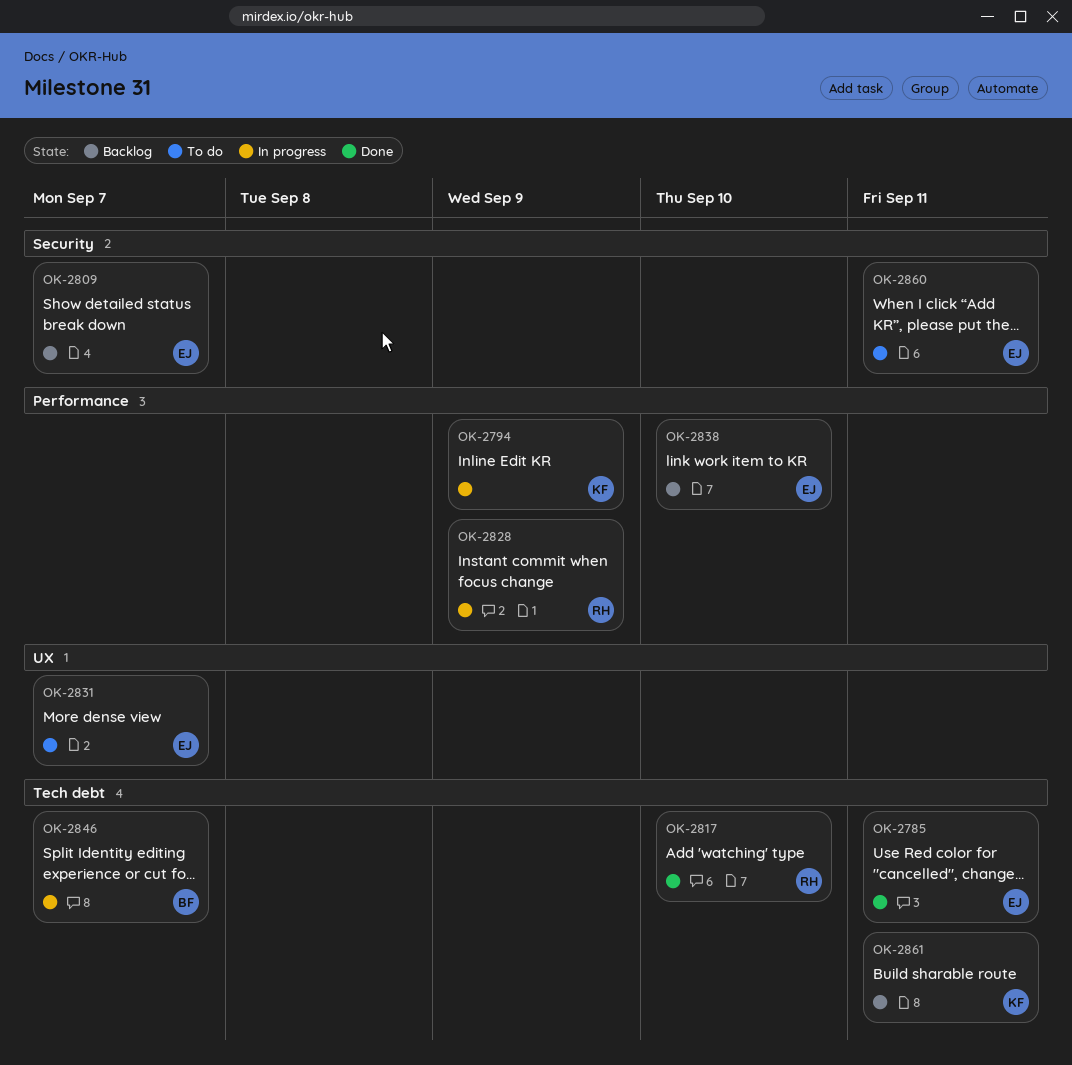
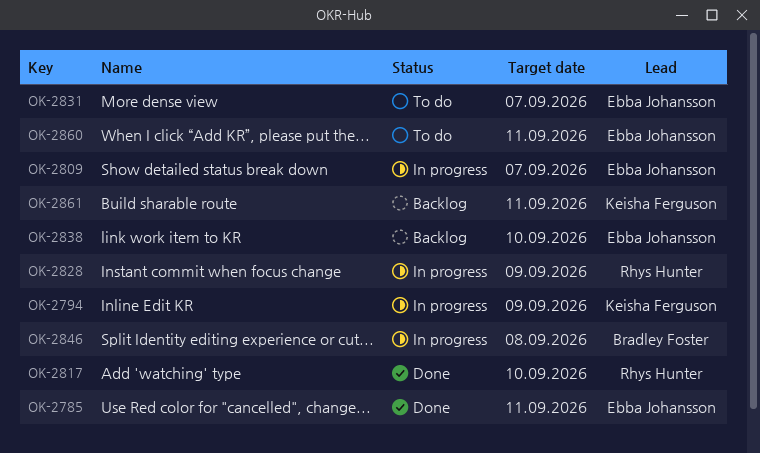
OK-2809, status: Backlog -> In progress
OK-2846, due: Sep 7 -> Sep 8

